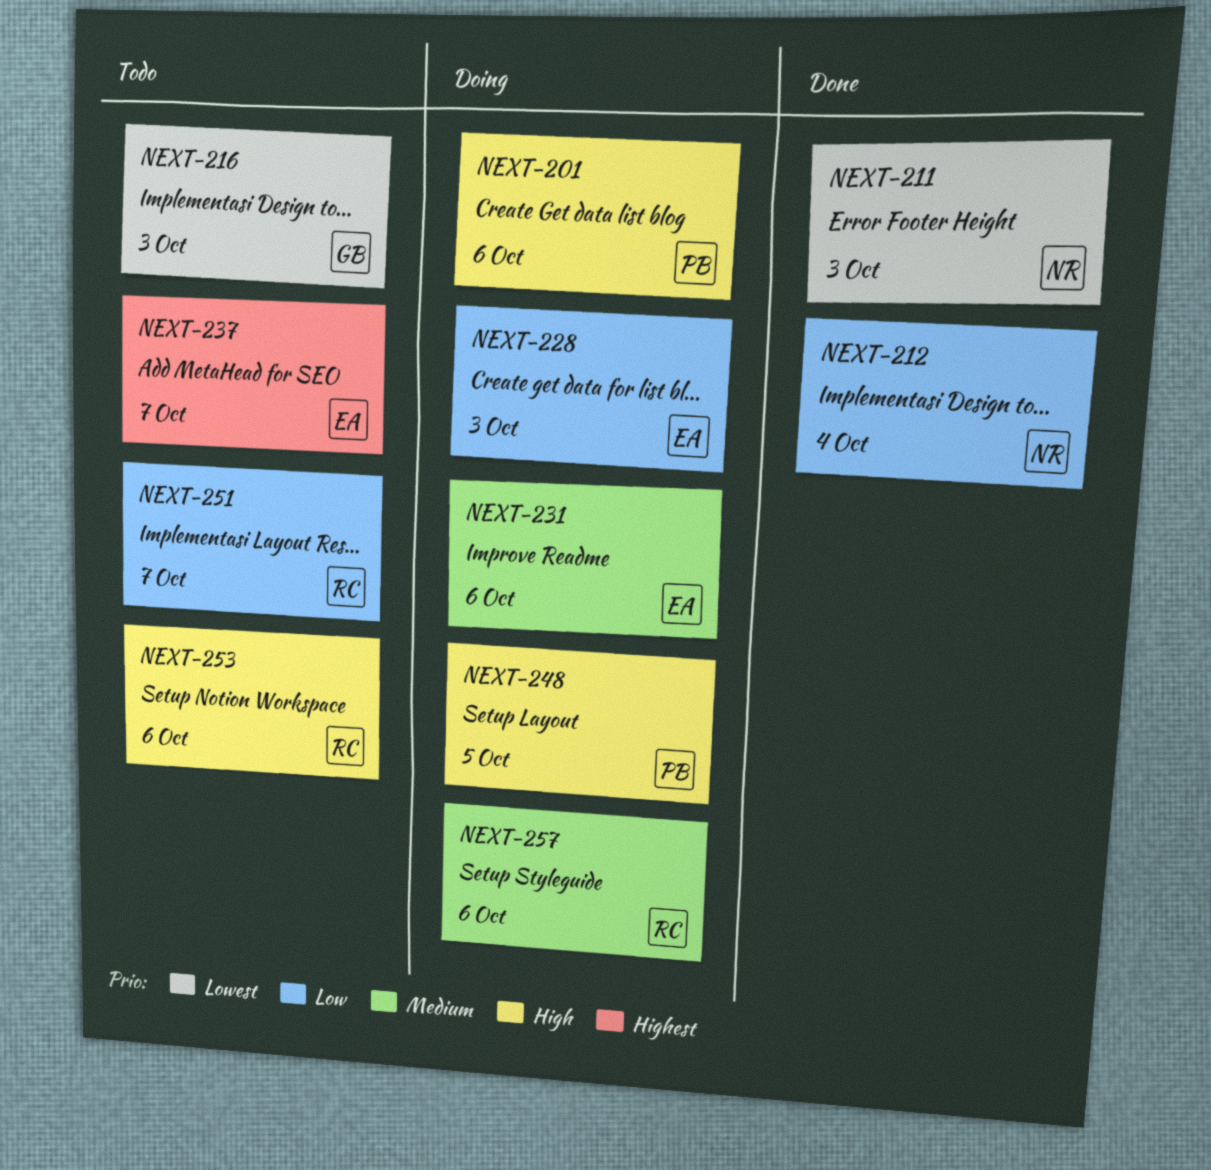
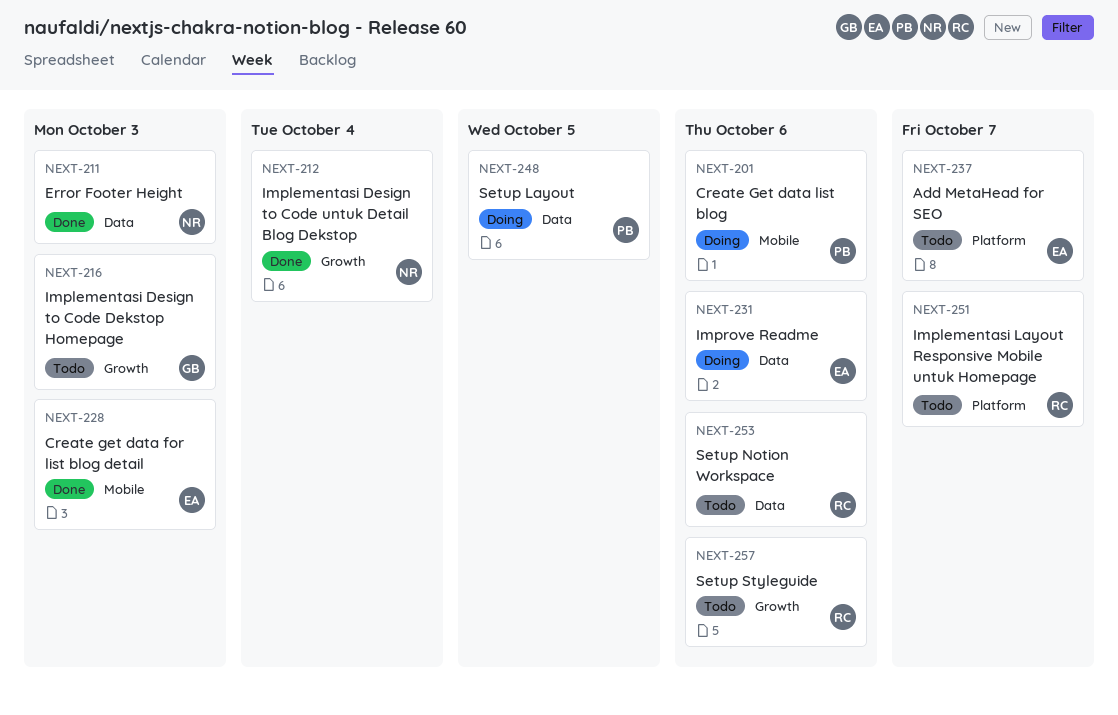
NEXT-228, status: Doing -> Done
NEXT-257, status: Doing -> Todo

